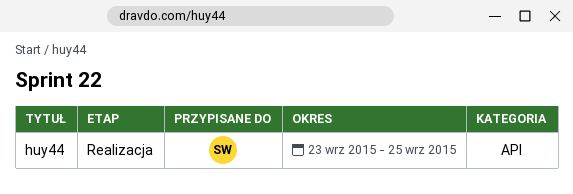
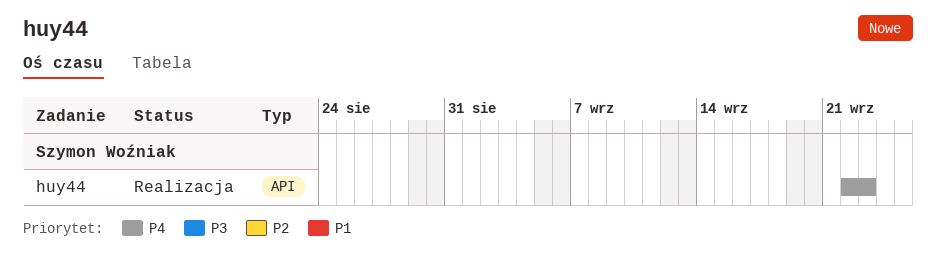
huy44, start: Sep 23 -> Sep 22
huy44, due: Sep 25 -> Sep 23

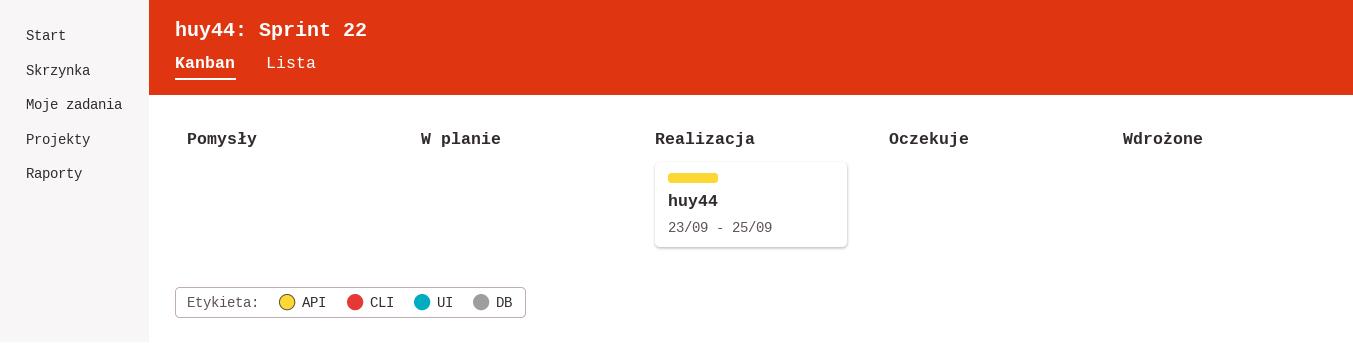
huy44, start: Sep 22 -> Sep 23
huy44, due: Sep 23 -> Sep 25

